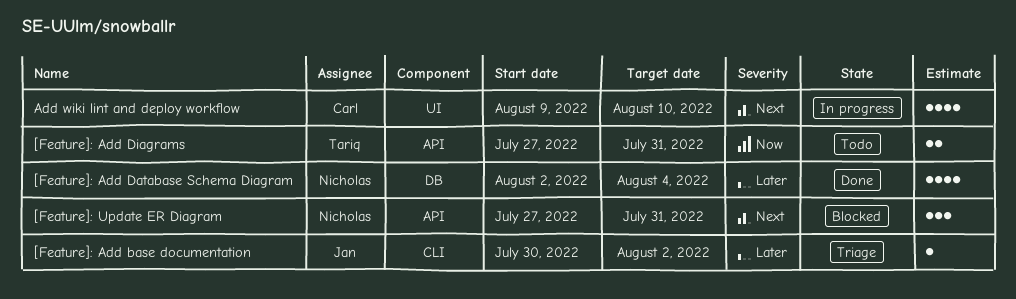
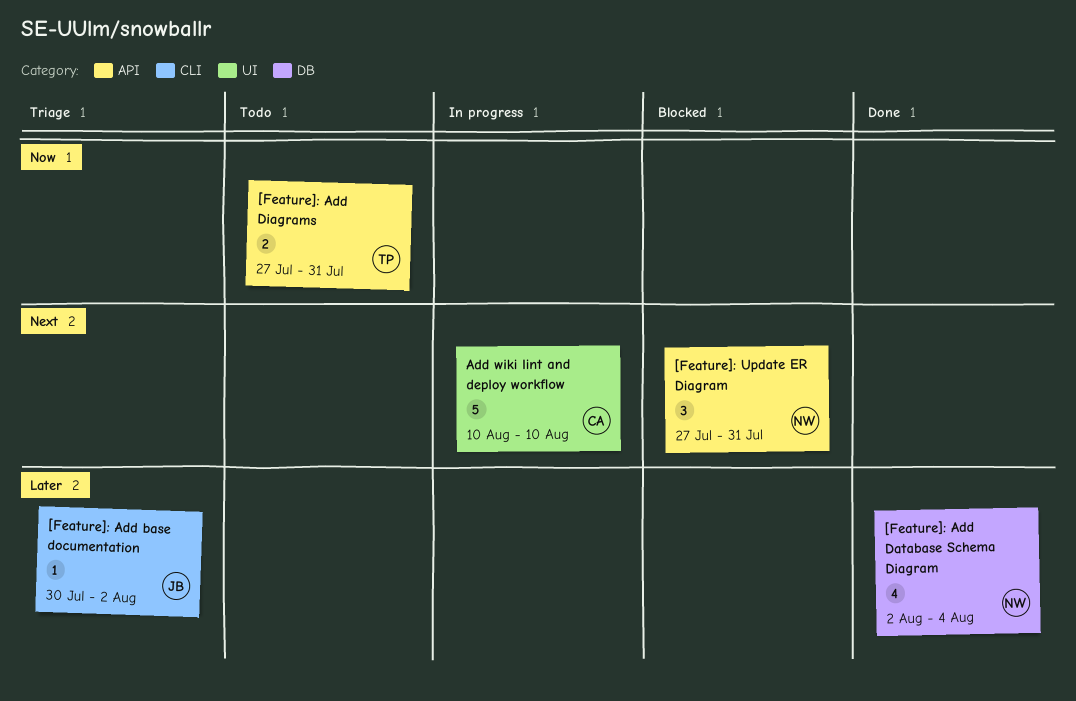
Add wiki lint and deploy workflow, estimate: 4 -> 5
Add wiki lint and deploy workflow, start: Aug 9 -> Aug 10

